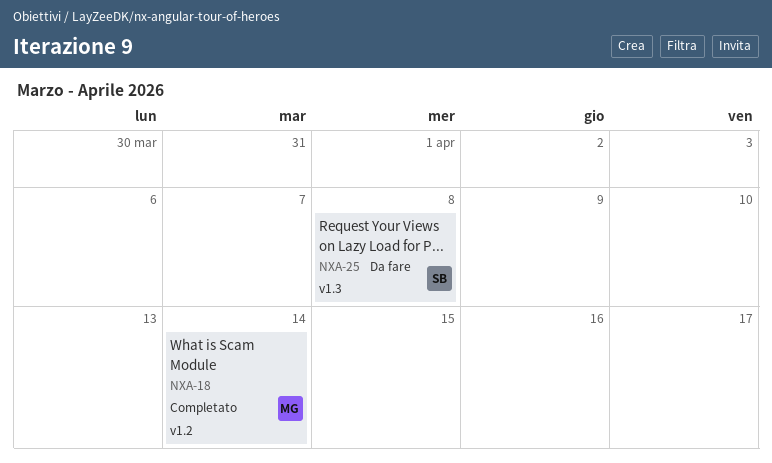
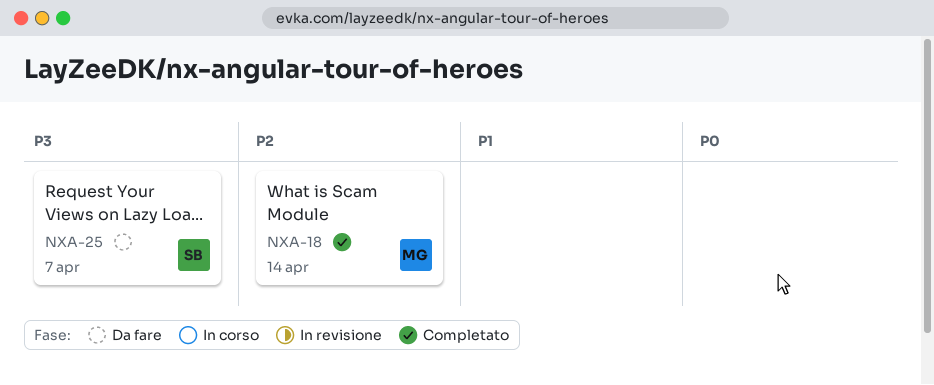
NXA-25, due: Apr 8 -> Apr 7

